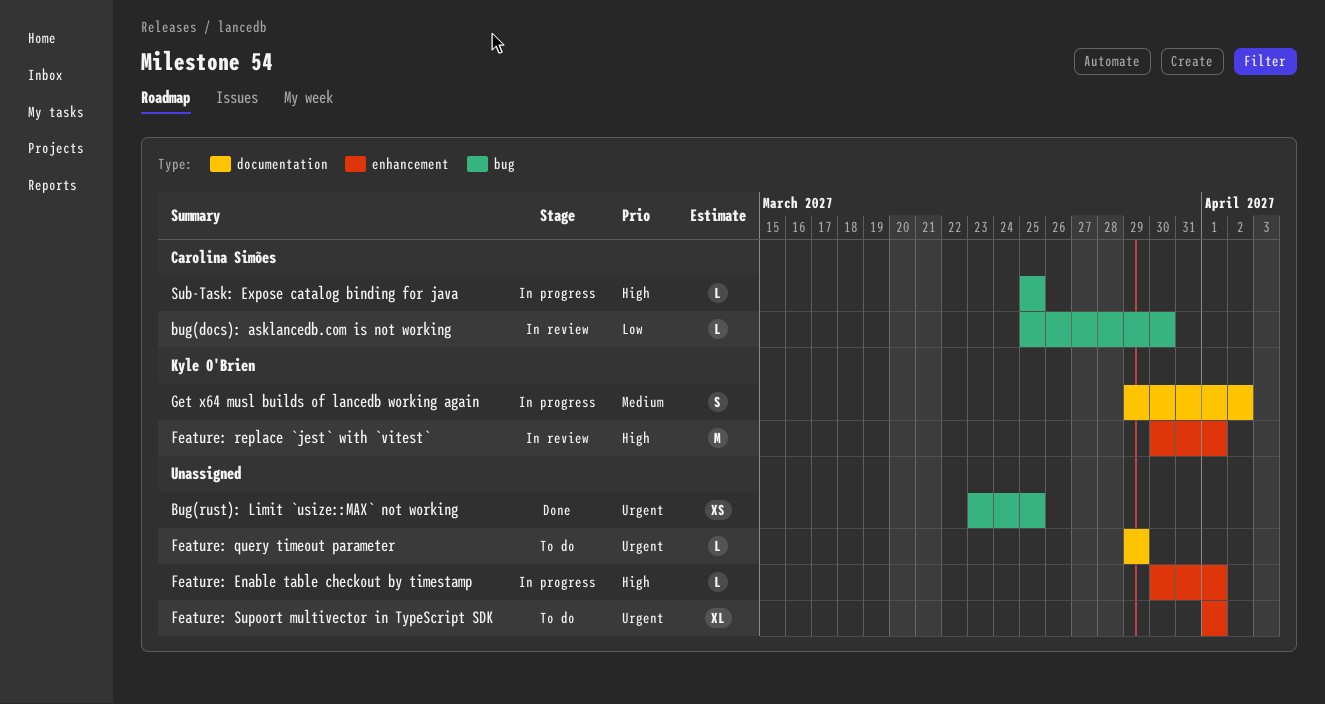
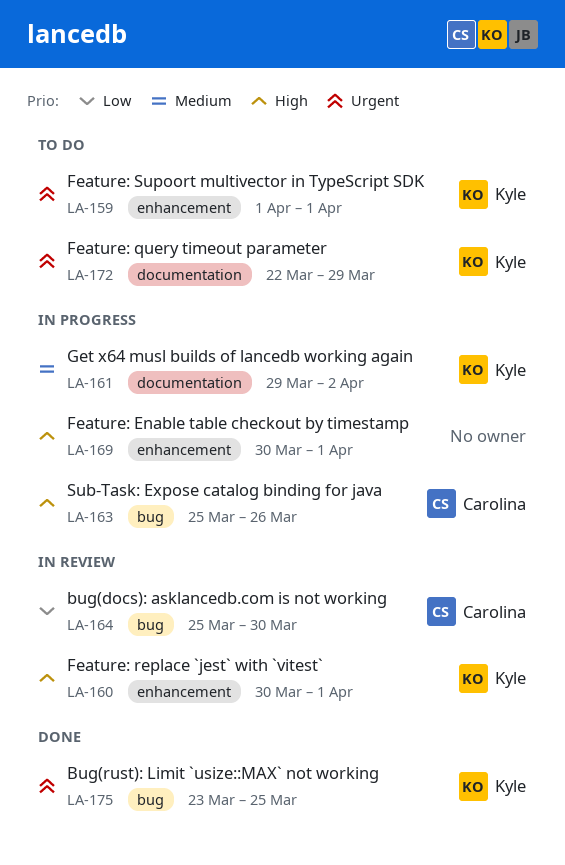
Bug(rust): Limit `usize::MAX` not working, owner: none -> Kyle O'Brien
Feature: query timeout parameter, owner: none -> Kyle O'Brien
Feature: query timeout parameter, start: Mar 29 -> Mar 22
Feature: Supoort multivector in TypeScript SDK, owner: none -> Kyle O'Brien
Sub-Task: Expose catalog binding for java, due: Mar 25 -> Mar 26

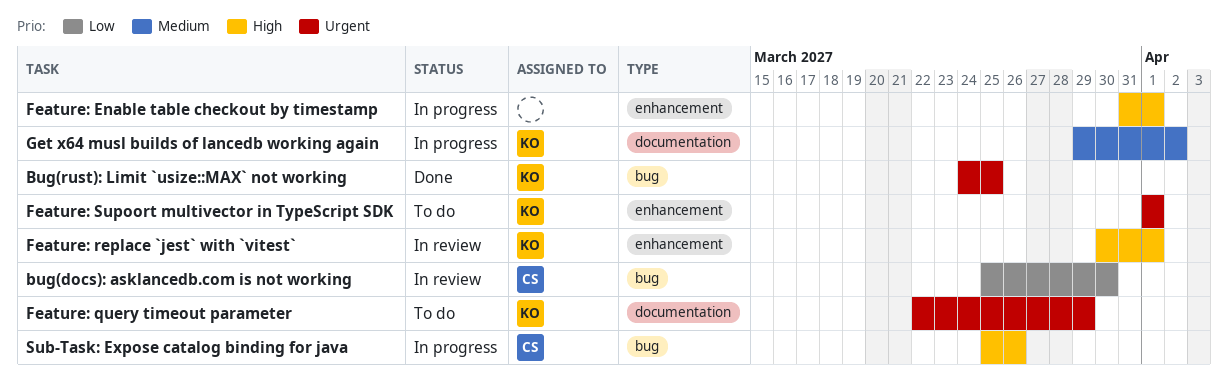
Bug(rust): Limit `usize::MAX` not working, start: Mar 23 -> Mar 24
Feature: Enable table checkout by timestamp, start: Mar 30 -> Mar 31

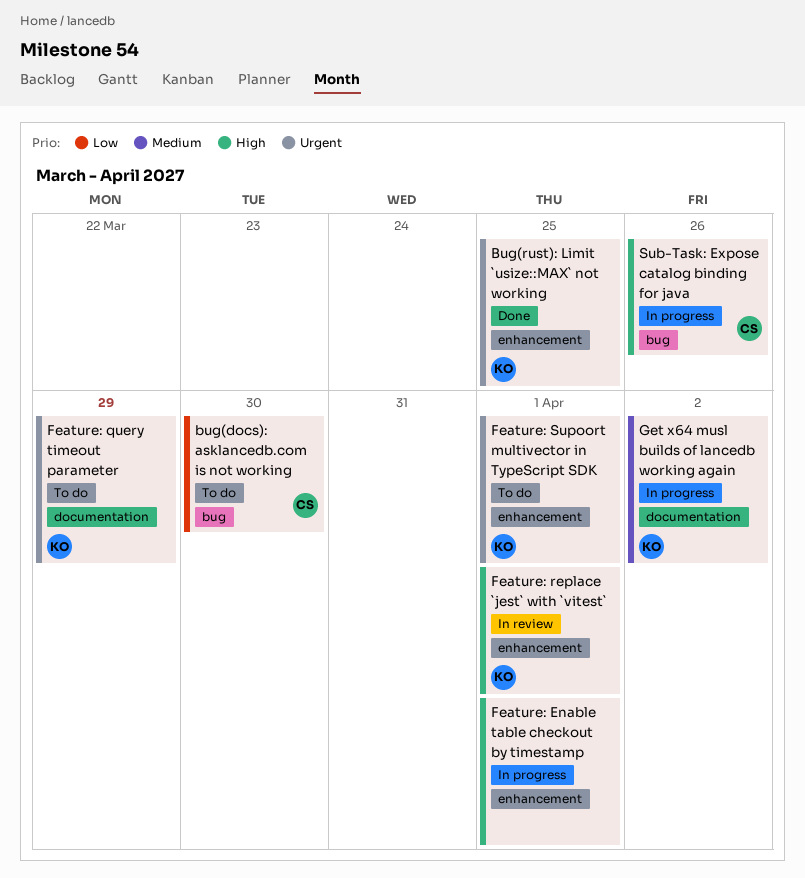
bug(docs): asklancedb.com is not working, status: In review -> To do
Bug(rust): Limit `usize::MAX` not working, label: bug -> enhancement

